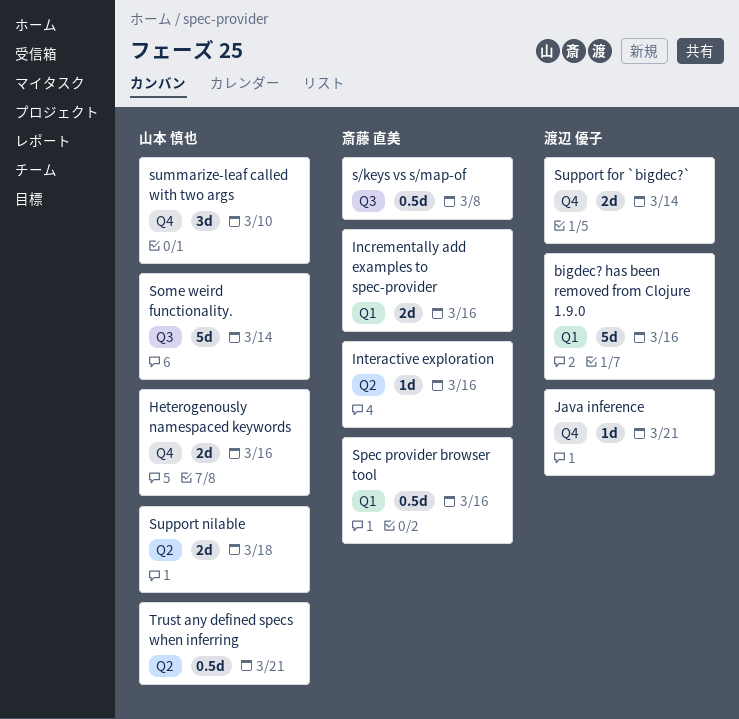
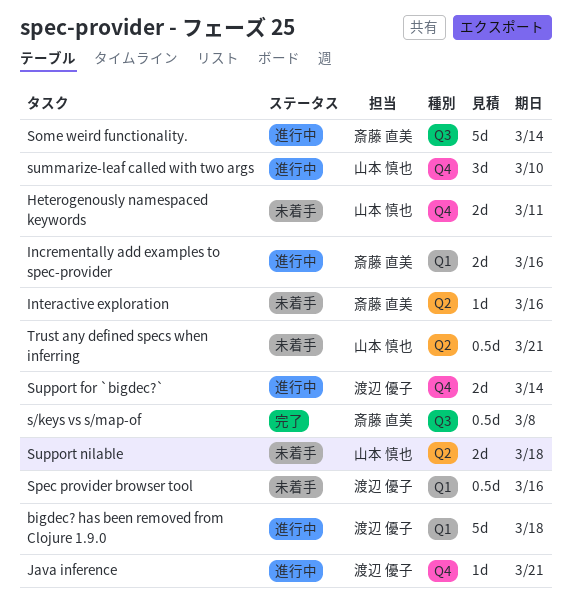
bigdec? has been removed from Clojure 1.9.0, due: Mar 16 -> Mar 18
Heterogenously namespaced keywords, due: Mar 16 -> Mar 11
Some weird functionality., owner: 山本 慎也 -> 斎藤 直美
Spec provider browser tool, owner: 斎藤 直美 -> 渡辺 優子

